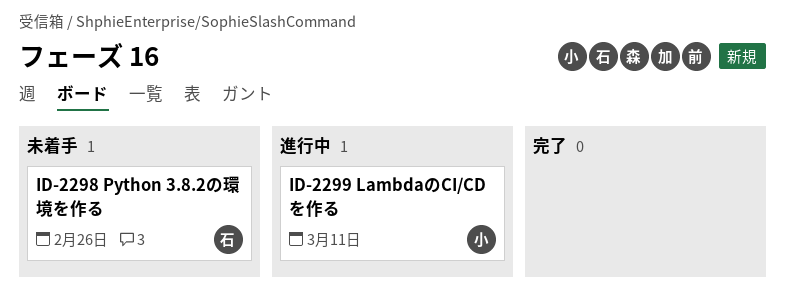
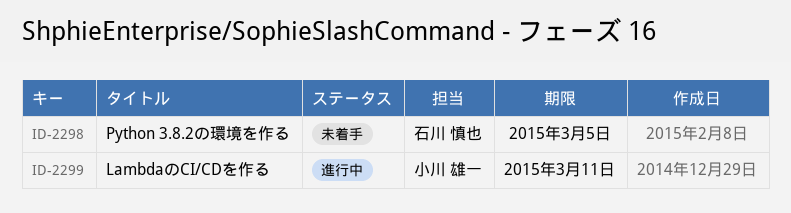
ID-2298, due: Feb 26 -> Mar 5

